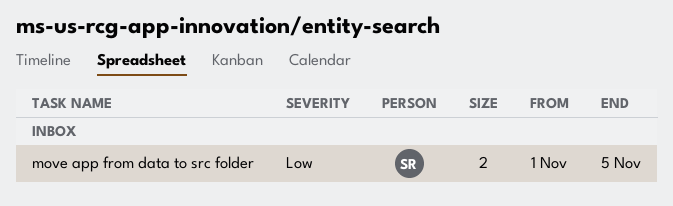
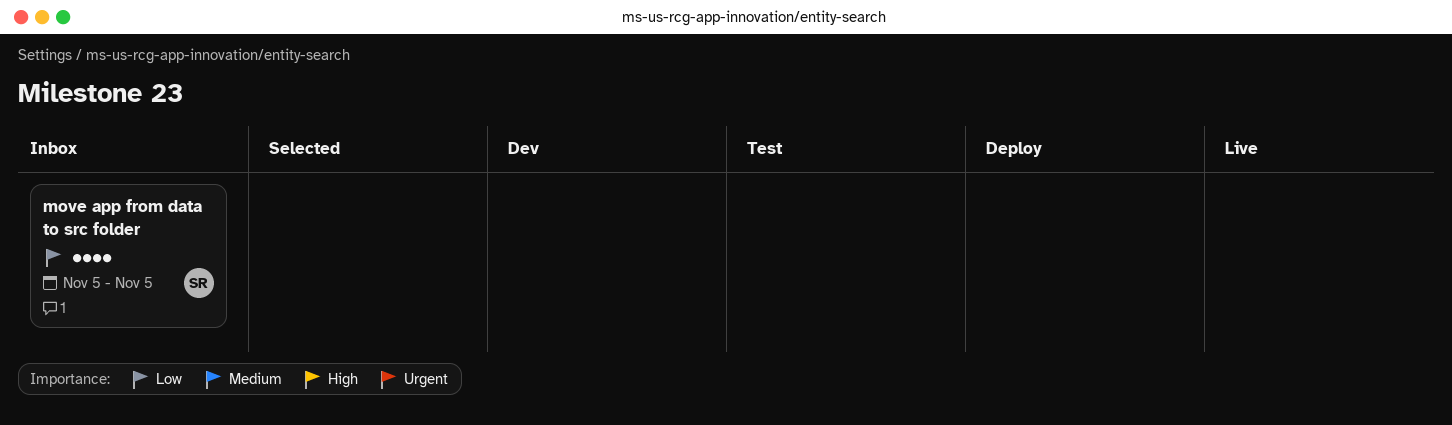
move app from data to src folder, estimate: 2 -> 4
move app from data to src folder, start: Nov 1 -> Nov 5

